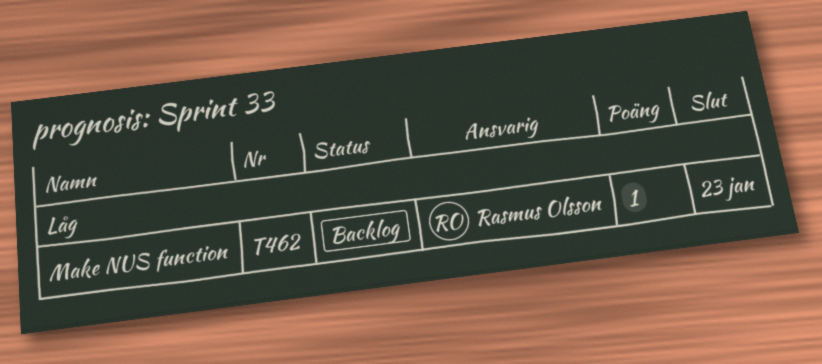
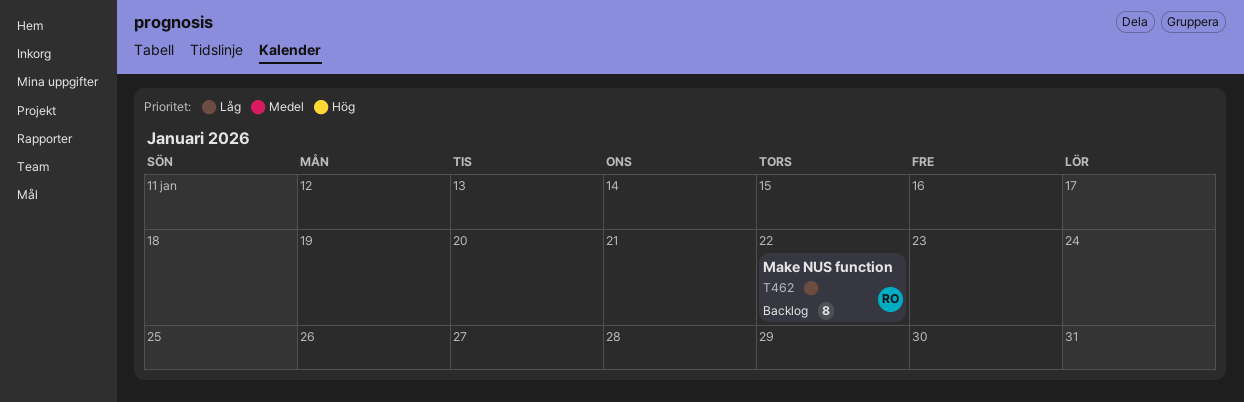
T462, estimate: 1 -> 8
T462, due: Jan 23 -> Jan 22

